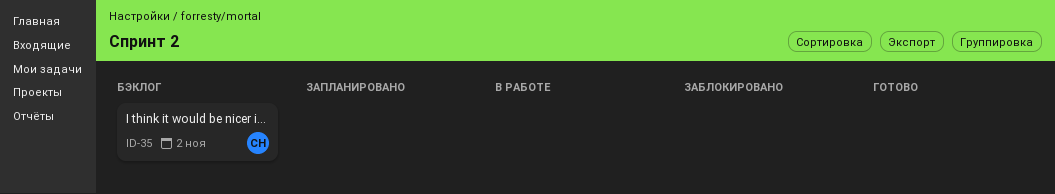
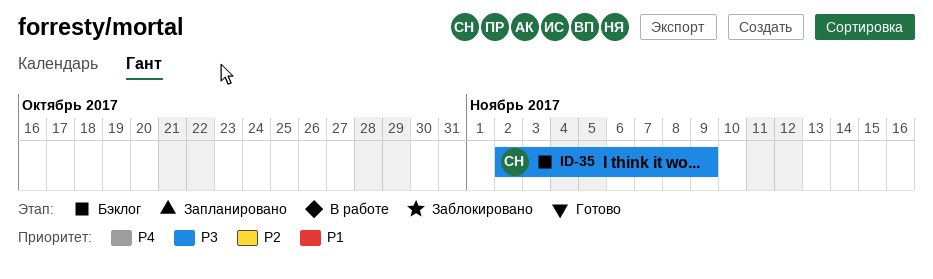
ID-35, due: Nov 2 -> Nov 9

